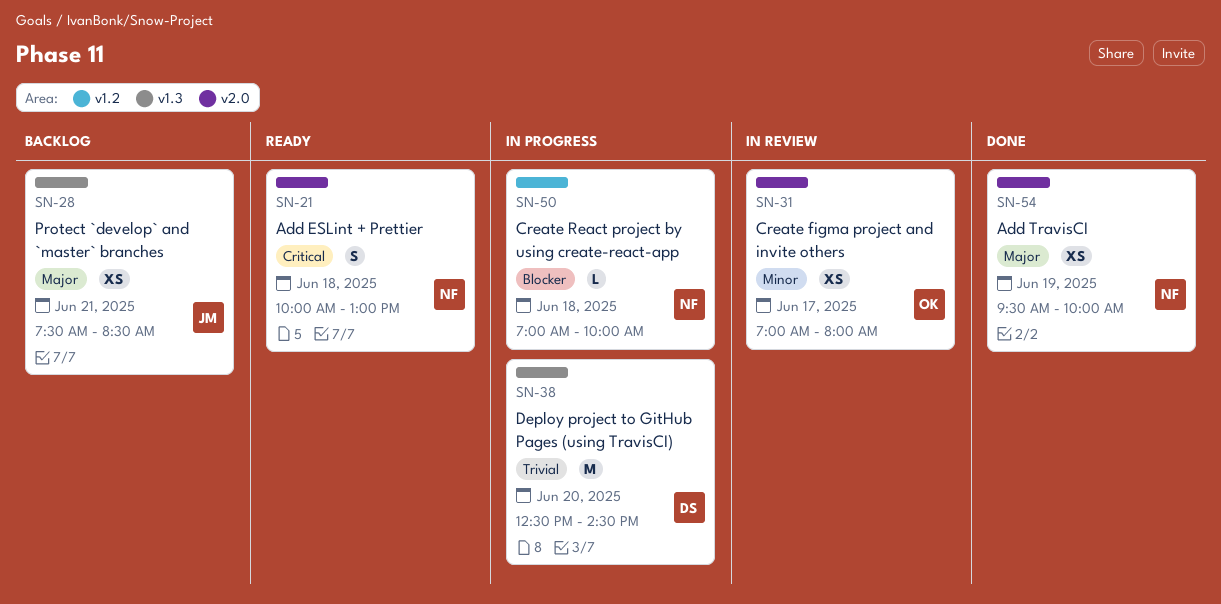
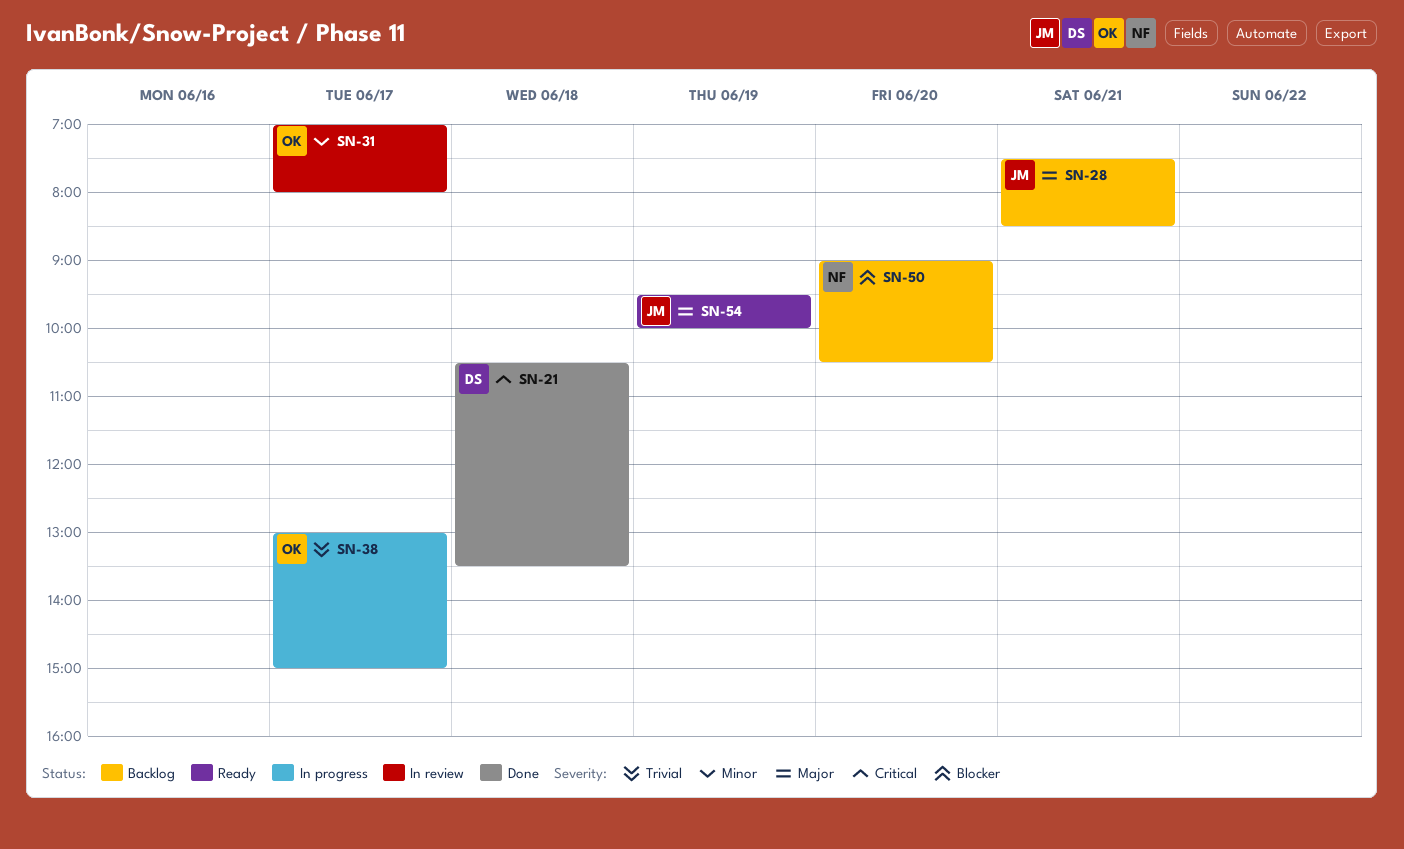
SN-21, status: Ready -> Done
SN-21, owner: NF -> DS
SN-21, begins: 10:00 -> 10:30
SN-21, ends: 13:00 -> 13:30
SN-38, owner: DS -> OK
SN-38, day: Jun 20 -> Jun 17
SN-38, begins: 12:30 -> 13:00
SN-38, ends: 14:30 -> 15:00
SN-50, status: In progress -> Backlog
SN-50, day: Jun 18 -> Jun 20
SN-50, begins: 07:00 -> 09:00
SN-50, ends: 10:00 -> 10:30
SN-54, status: Done -> Ready
SN-54, owner: NF -> JM

